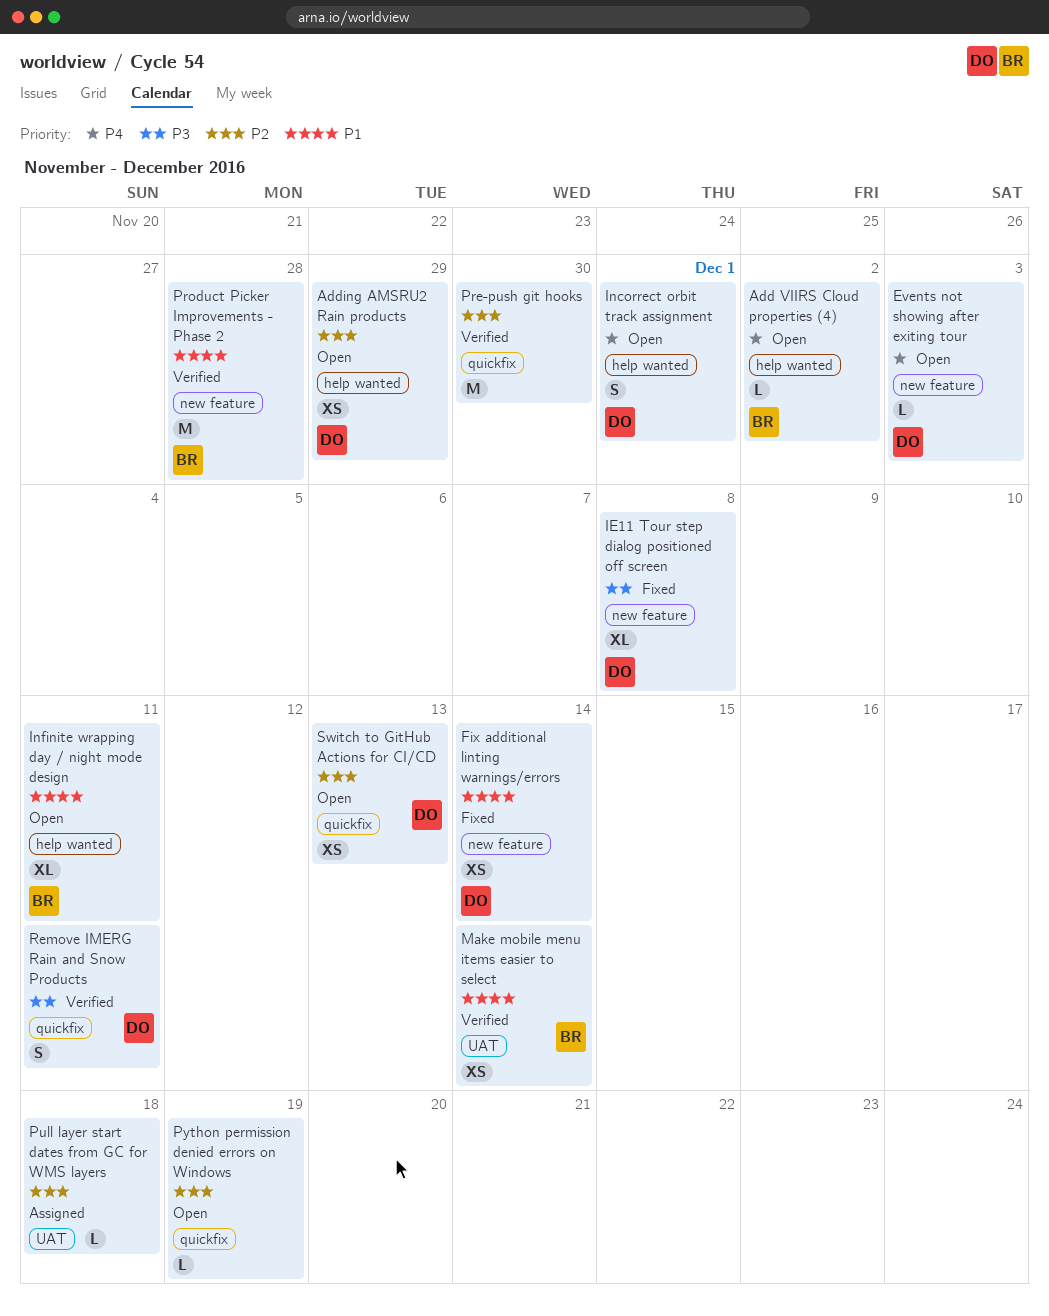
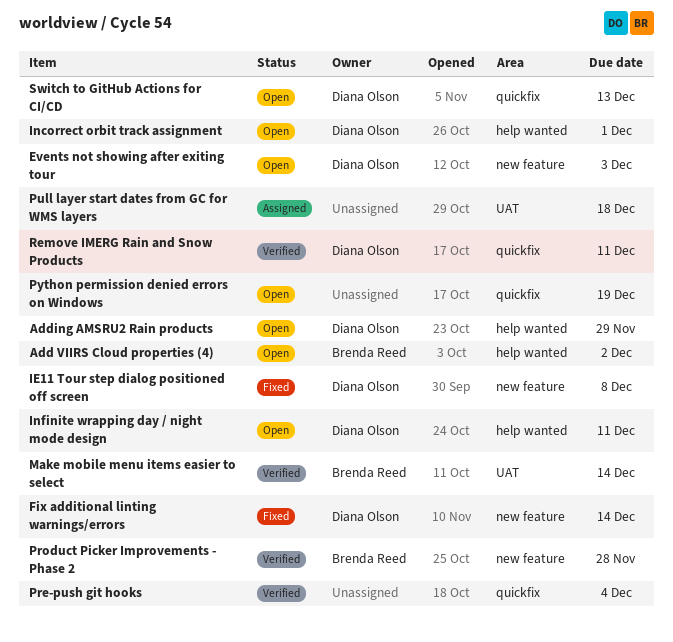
Infinite wrapping day / night mode design, owner: Brenda Reed -> Diana Olson
Pre-push git hooks, due: Nov 30 -> Dec 4

